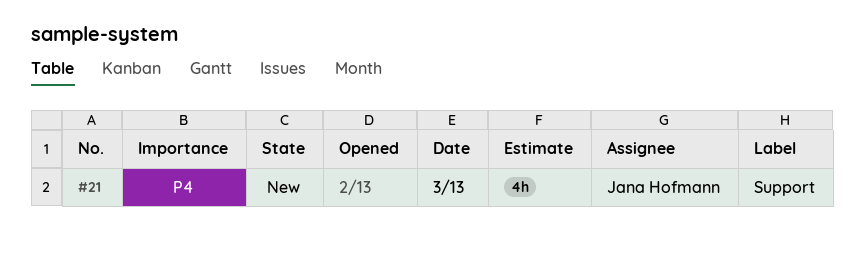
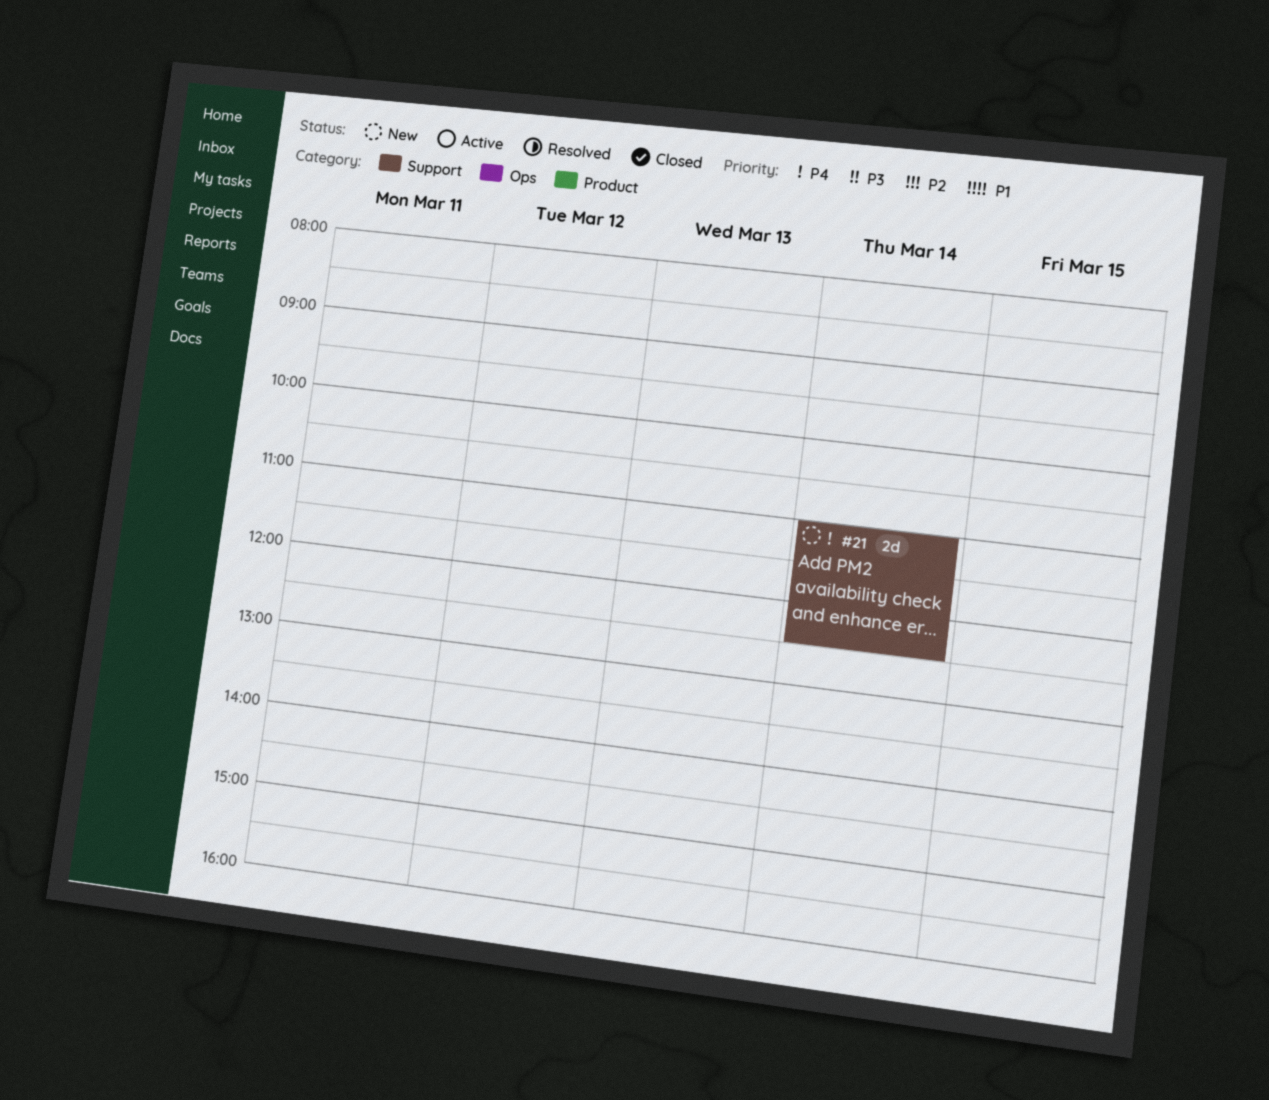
#21, estimate: 4h -> 2d
#21, day: Mar 13 -> Mar 14

